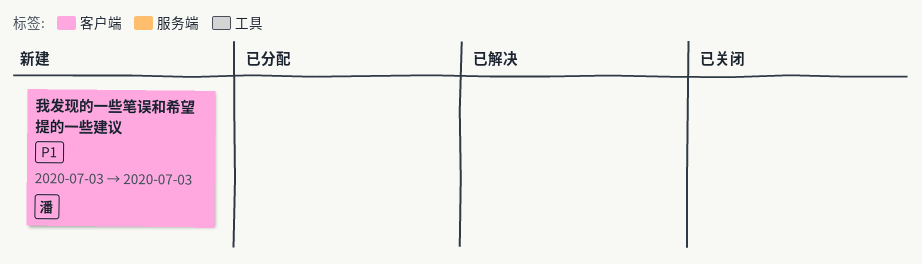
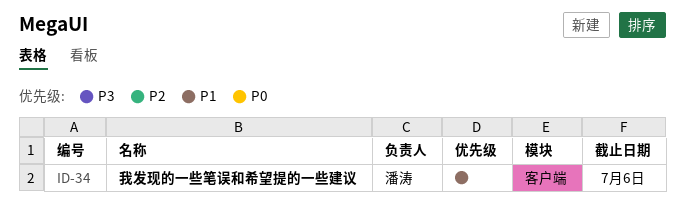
我发现的一些笔误和希望提的一些建议, due: Jul 3 -> Jul 6

